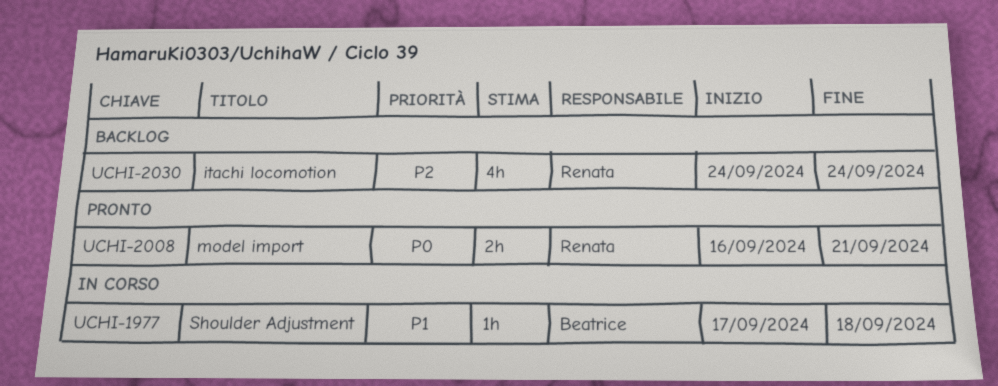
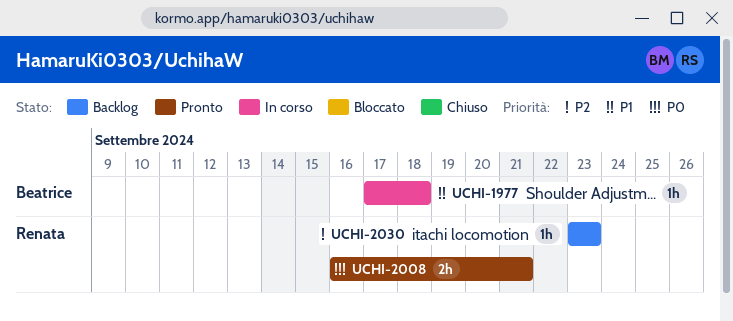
UCHI-2030, estimate: 4h -> 1h
UCHI-2030, start: Sep 24 -> Sep 23
UCHI-2030, due: Sep 24 -> Sep 23

